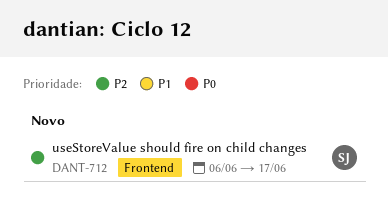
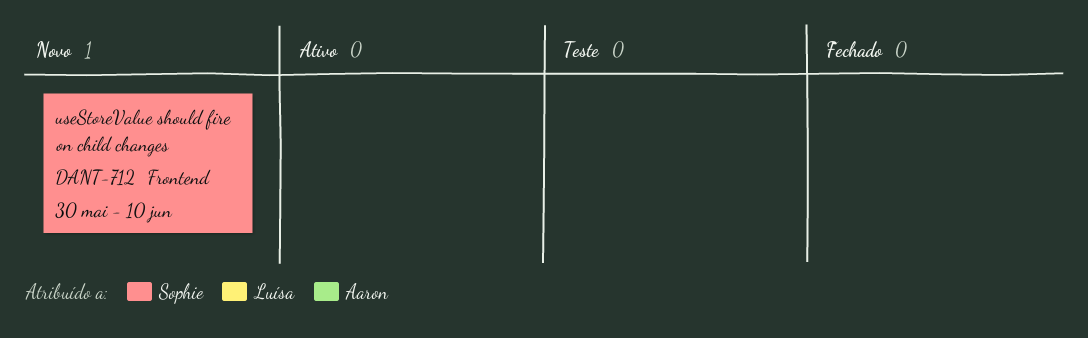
DANT-712, start: Jun 6 -> May 30
DANT-712, due: Jun 17 -> Jun 10

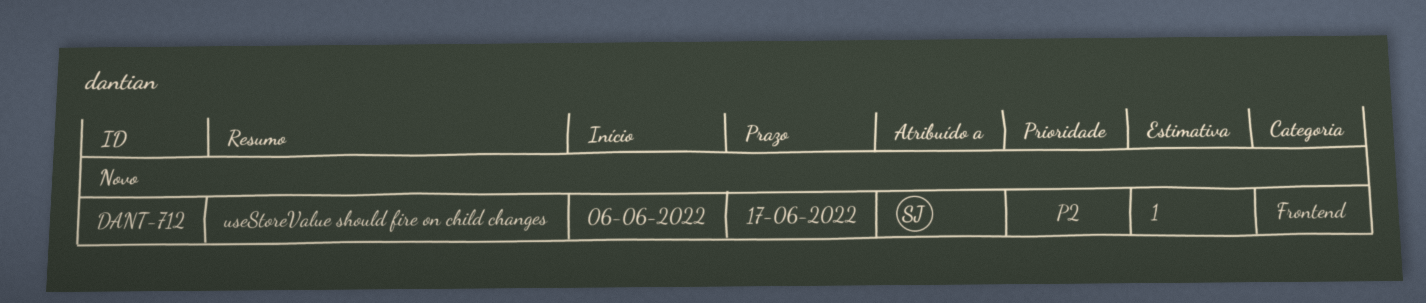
DANT-712, start: May 30 -> Jun 6
DANT-712, due: Jun 10 -> Jun 17

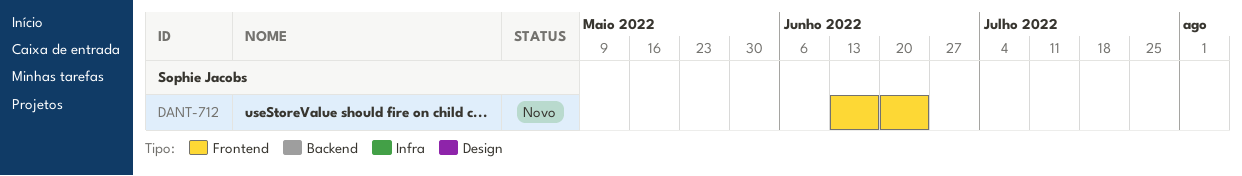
DANT-712, start: Jun 6 -> Jun 13
DANT-712, due: Jun 17 -> Jun 24

